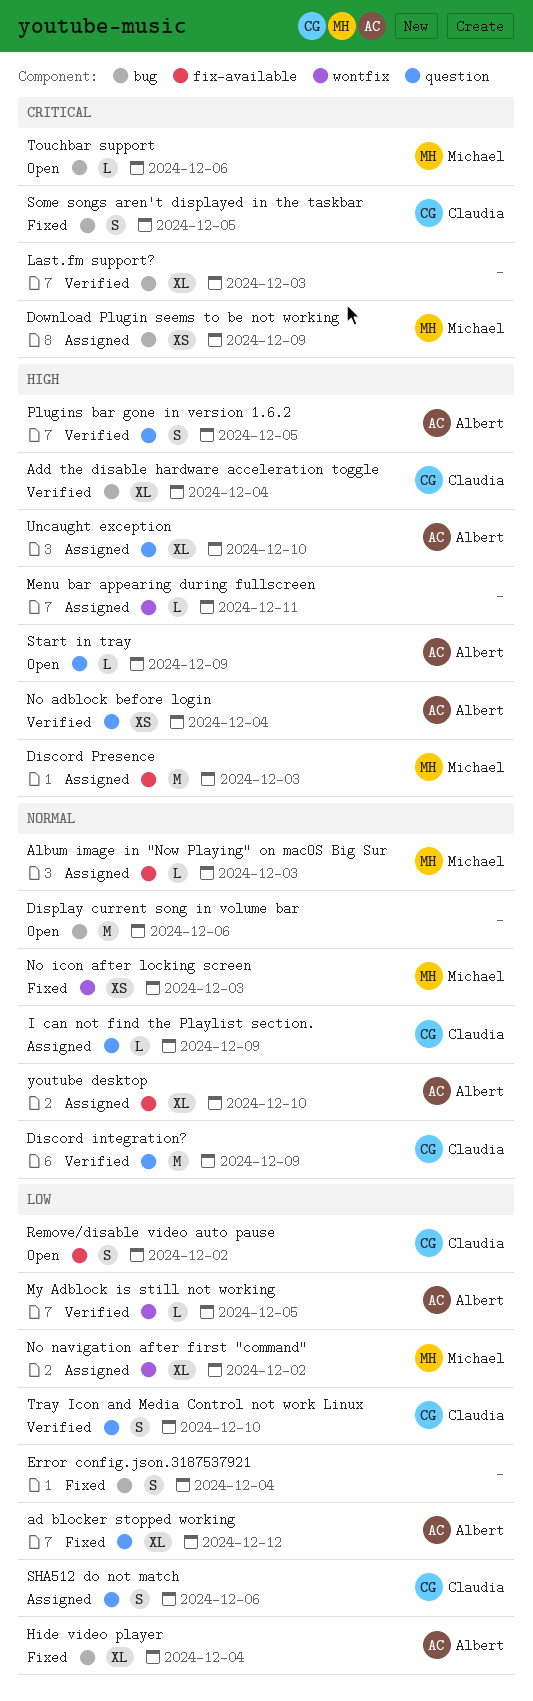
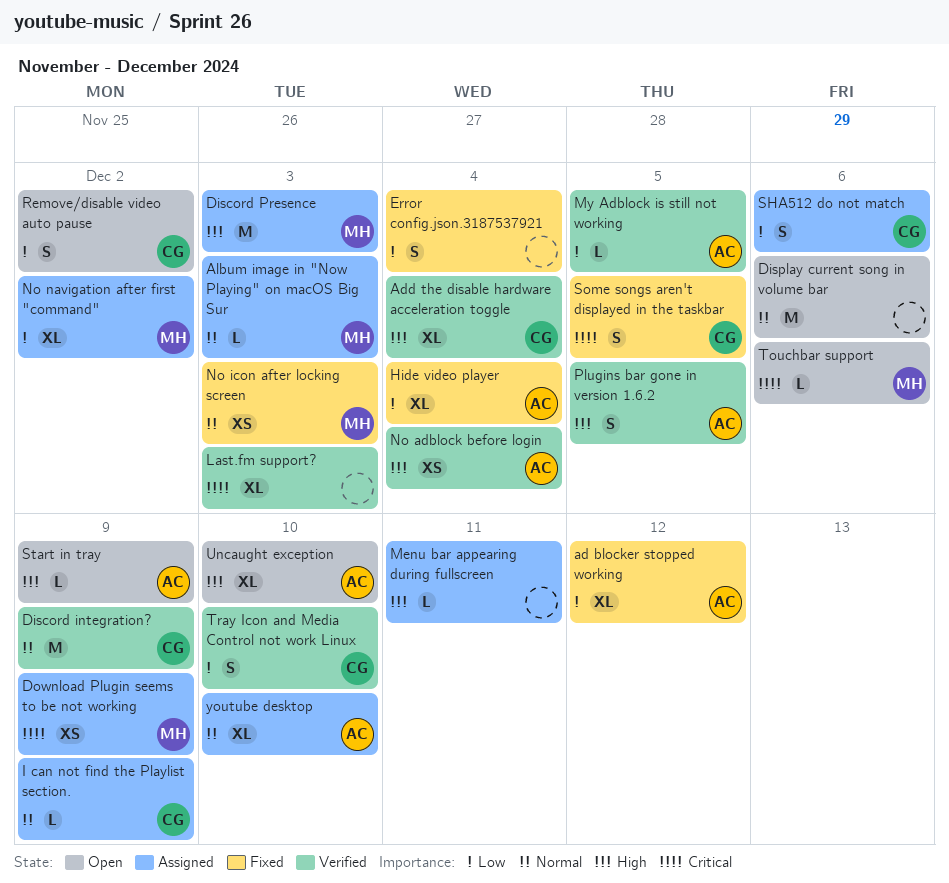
Uncaught exception, status: Assigned -> Open

